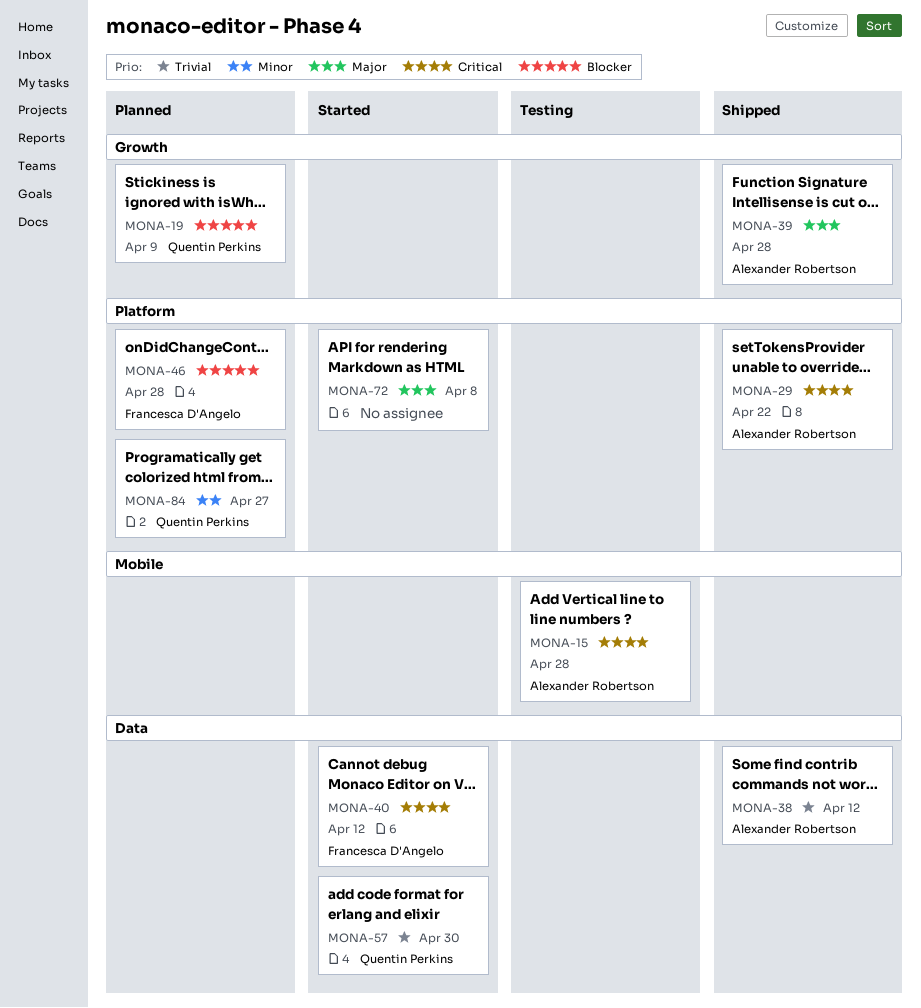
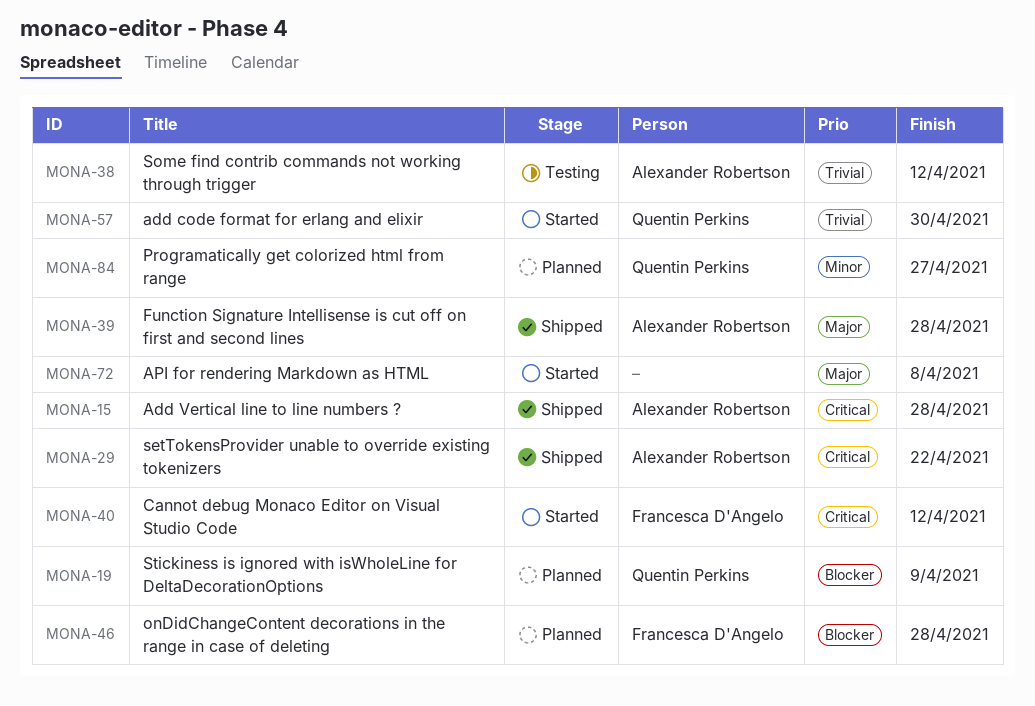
MONA-15, status: Testing -> Shipped
MONA-38, status: Shipped -> Testing

